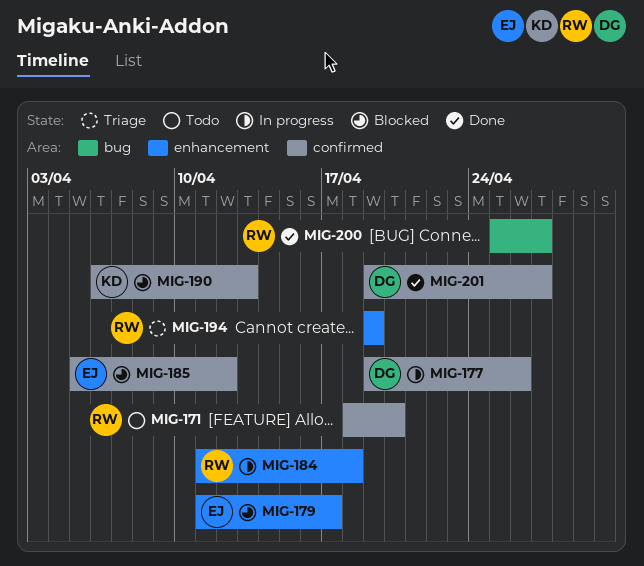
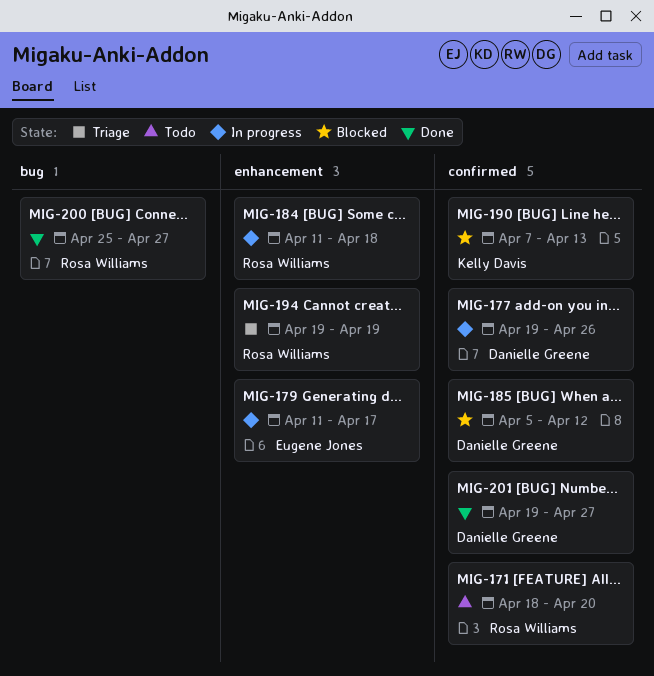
MIG-179, status: Blocked -> In progress
MIG-185, owner: Eugene Jones -> Danielle Greene
MIG-190, start: Apr 6 -> Apr 7

